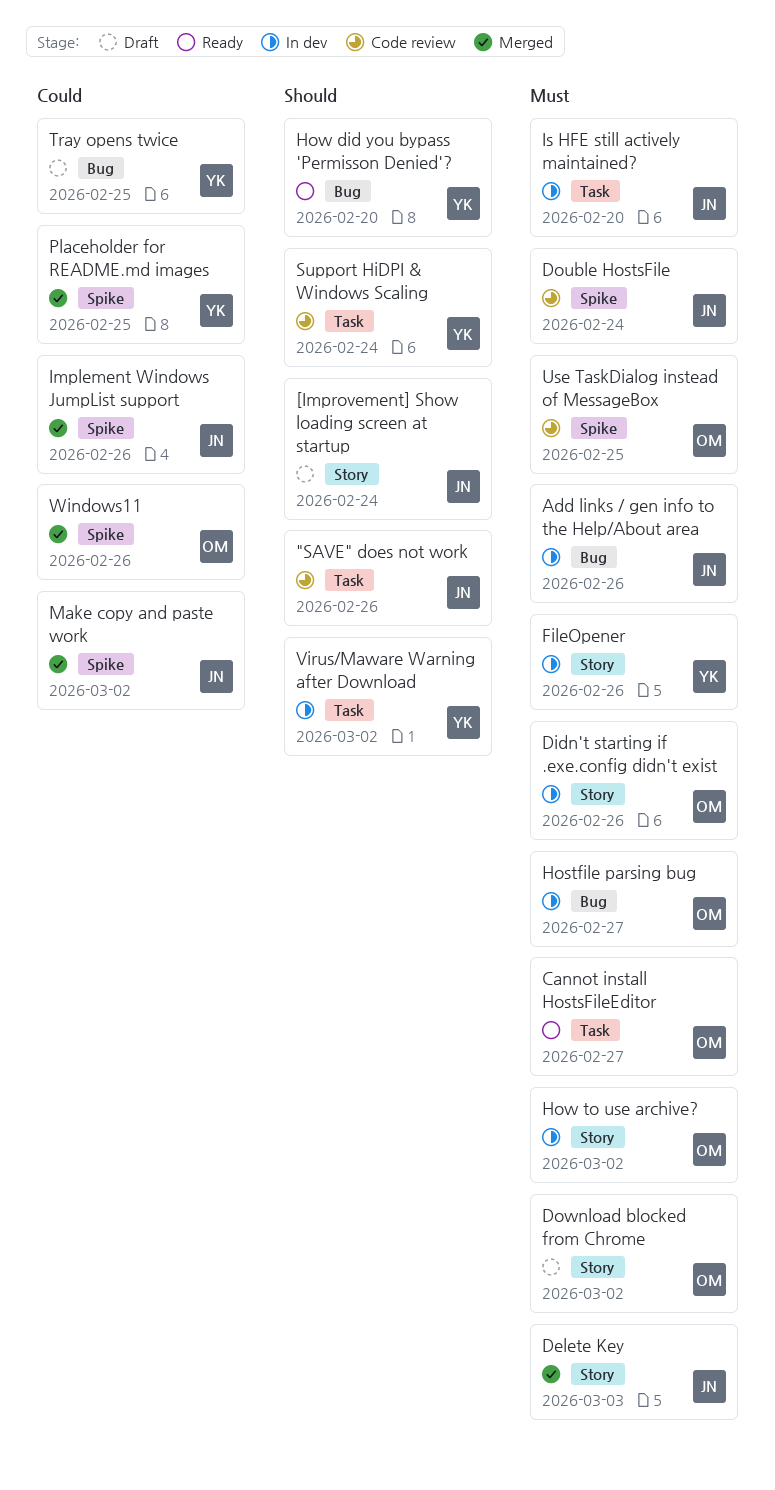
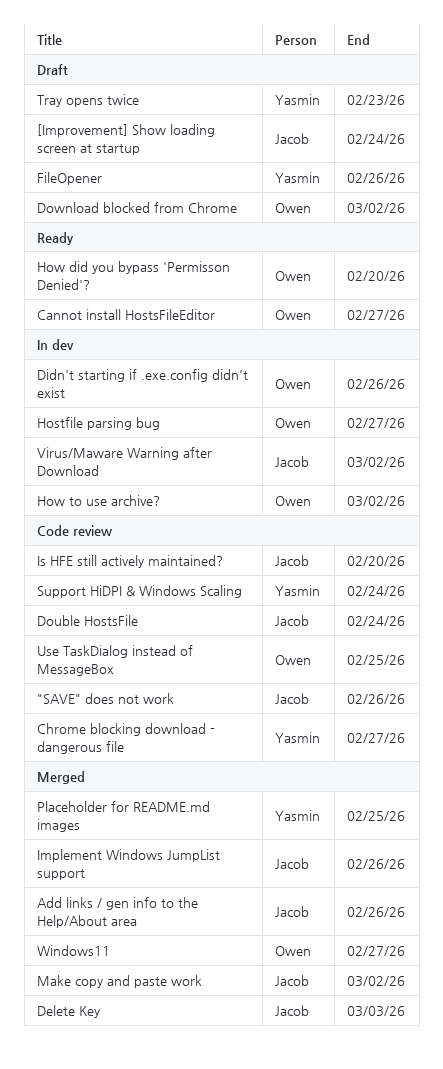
Add links / gen info to the Help/About area, status: In dev -> Merged
Chrome blocking download - dangerous file: none -> present
FileOpener, status: In dev -> Draft
How did you bypass 'Permisson Denied'?, owner: Yasmin -> Owen
Is HFE still actively maintained?, status: In dev -> Code review
Tray opens twice, due: Feb 25 -> Feb 23
Virus/Maware Warning after Download, owner: Yasmin -> Jacob
Windows11, due: Feb 26 -> Feb 27

